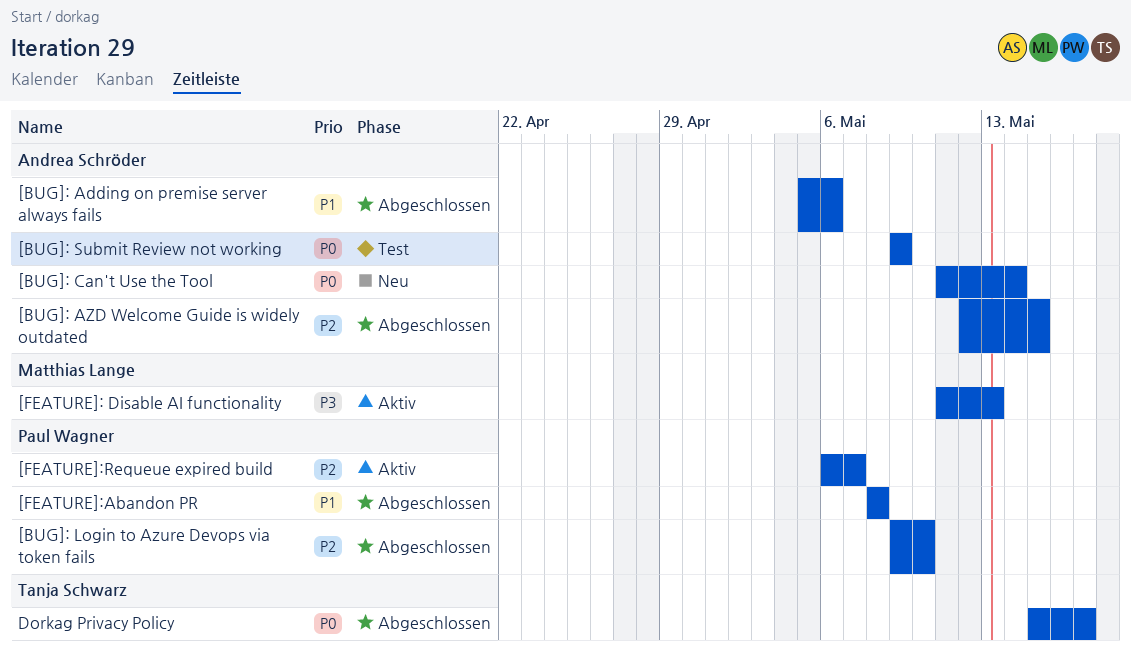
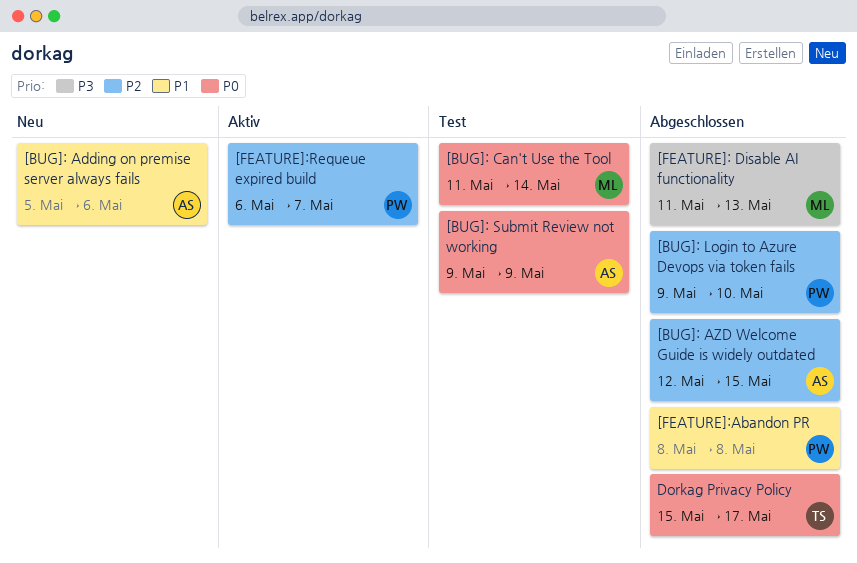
[BUG]: Adding on premise server always fails, status: Abgeschlossen -> Neu
[BUG]: Can't Use the Tool, status: Neu -> Test
[BUG]: Can't Use the Tool, owner: Andrea Schröder -> Matthias Lange
[FEATURE]: Disable AI functionality, status: Aktiv -> Abgeschlossen

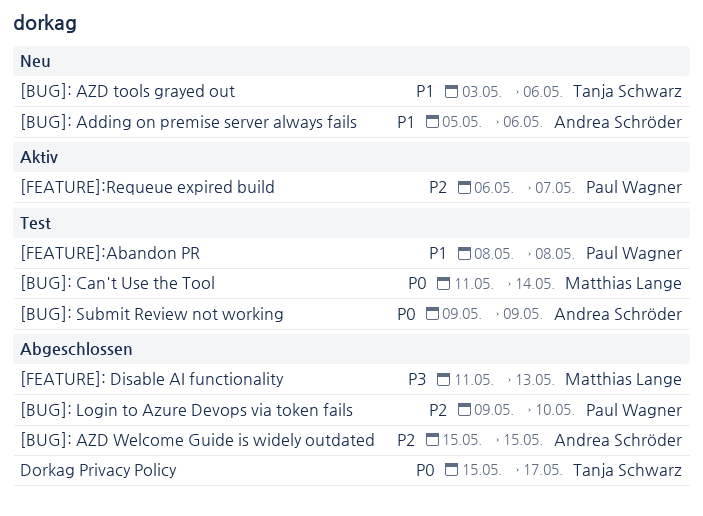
[BUG]: AZD tools grayed out: none -> present
[BUG]: AZD Welcome Guide is widely outdated, start: May 12 -> May 15
[FEATURE]:Abandon PR, status: Abgeschlossen -> Test

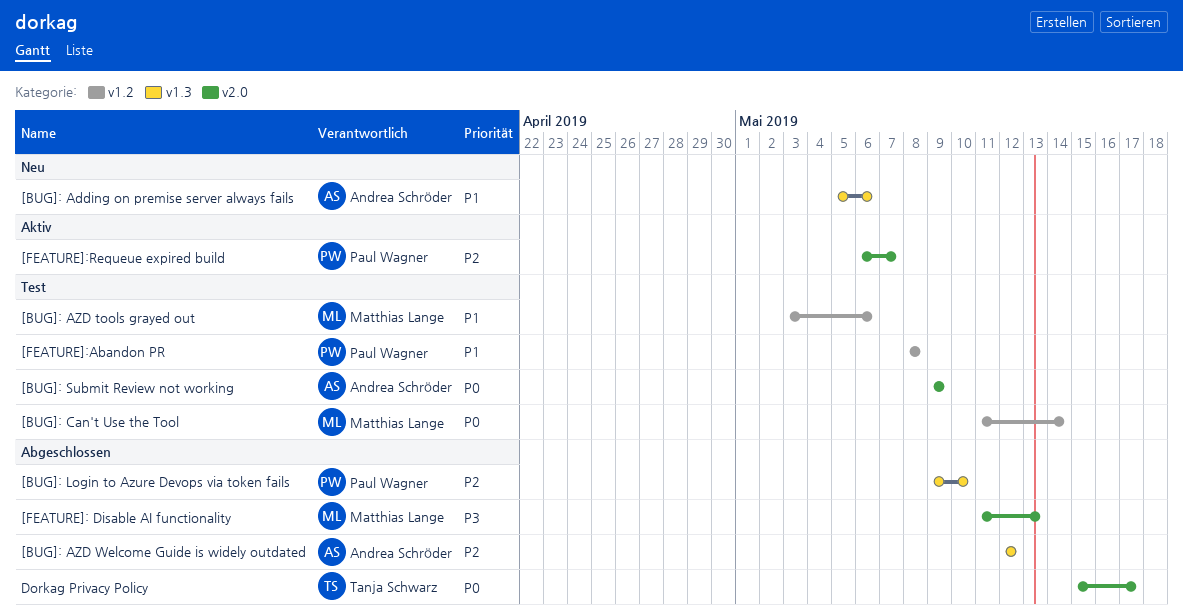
[BUG]: AZD tools grayed out, status: Neu -> Test
[BUG]: AZD tools grayed out, owner: Tanja Schwarz -> Matthias Lange
[BUG]: AZD Welcome Guide is widely outdated, start: May 15 -> May 12
[BUG]: AZD Welcome Guide is widely outdated, due: May 15 -> May 12

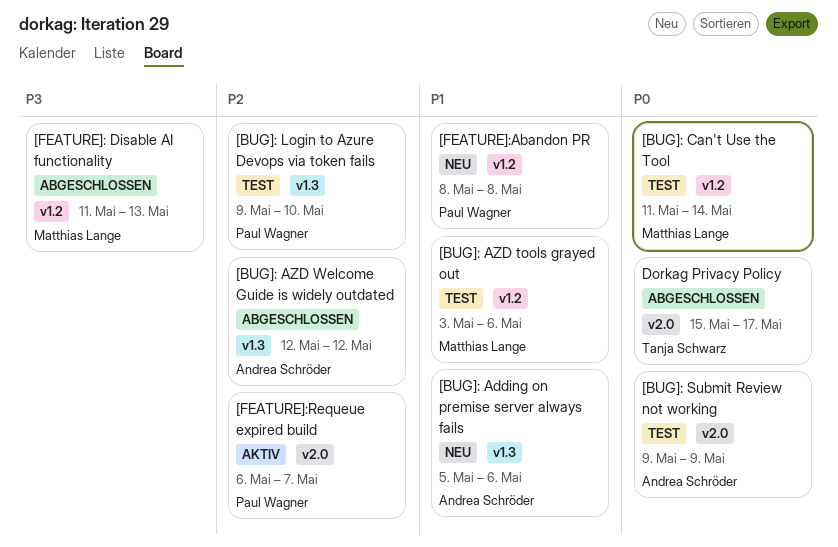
[BUG]: Login to Azure Devops via token fails, status: Abgeschlossen -> Test
[FEATURE]: Disable AI functionality, label: v2.0 -> v1.2
[FEATURE]:Abandon PR, status: Test -> Neu

